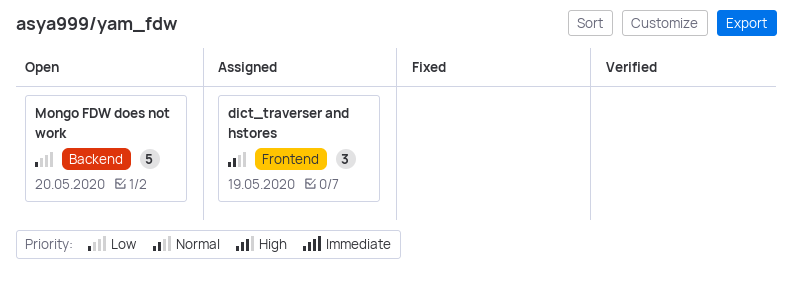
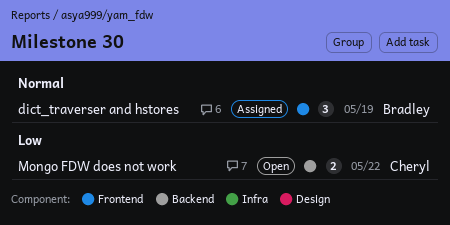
Mongo FDW does not work, estimate: 5 -> 2
Mongo FDW does not work, due: May 20 -> May 22

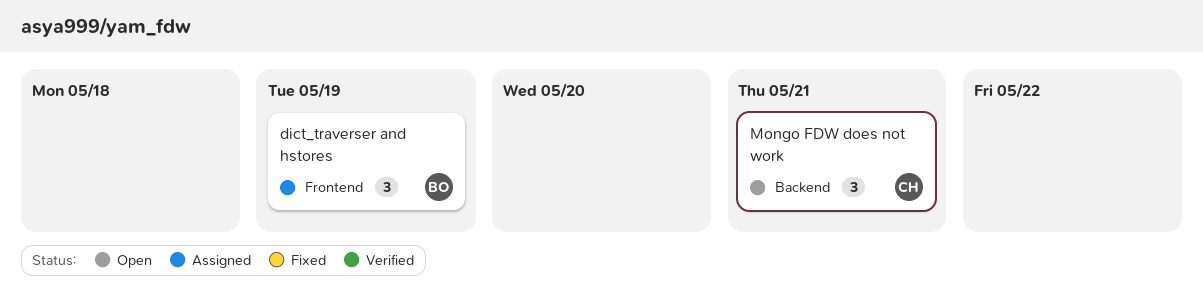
Mongo FDW does not work, estimate: 2 -> 3
Mongo FDW does not work, due: May 22 -> May 21

